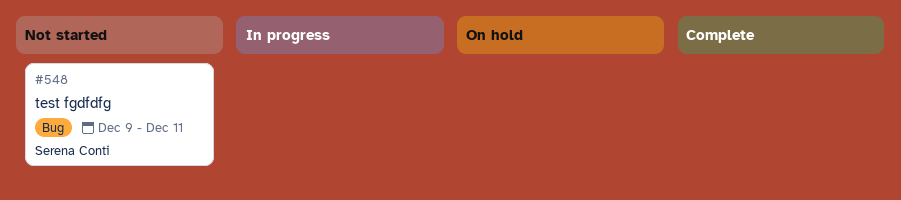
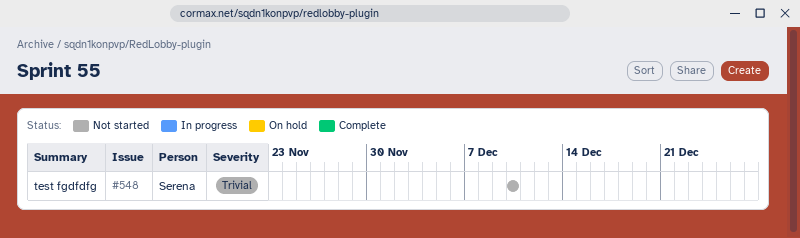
#548, start: Dec 9 -> Dec 10
#548, due: Dec 11 -> Dec 10

